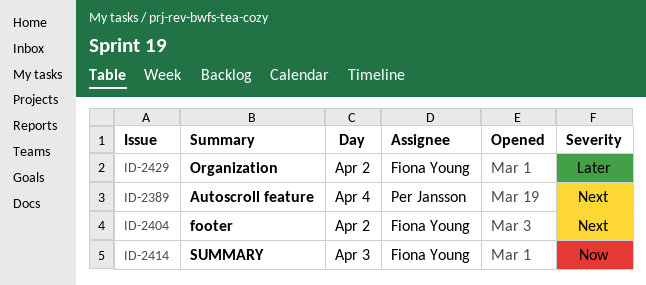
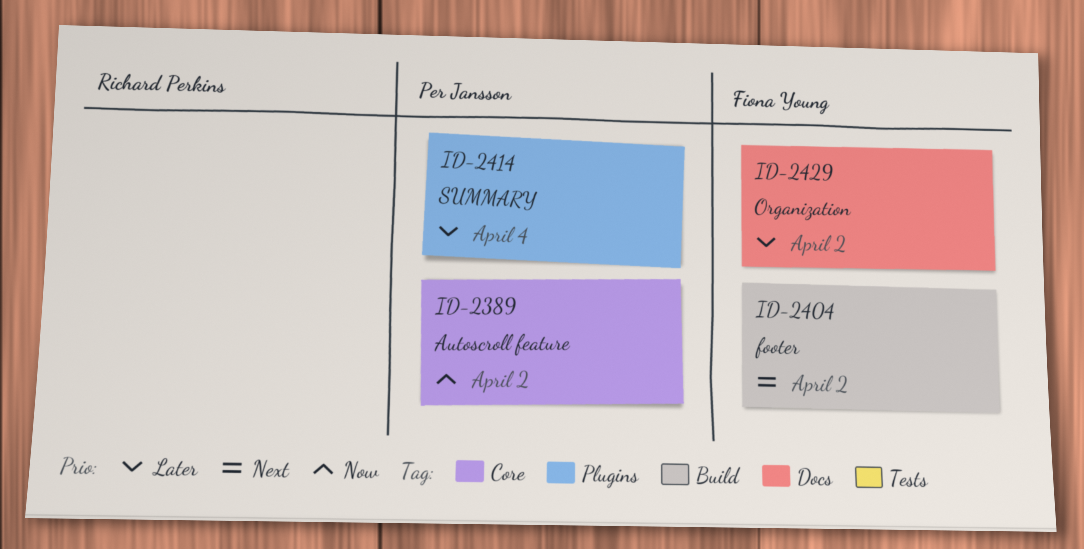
ID-2389, priority: Next -> Now
ID-2389, day: Apr 4 -> Apr 2
ID-2414, owner: Fiona Young -> Per Jansson
ID-2414, priority: Now -> Later
ID-2414, day: Apr 3 -> Apr 4

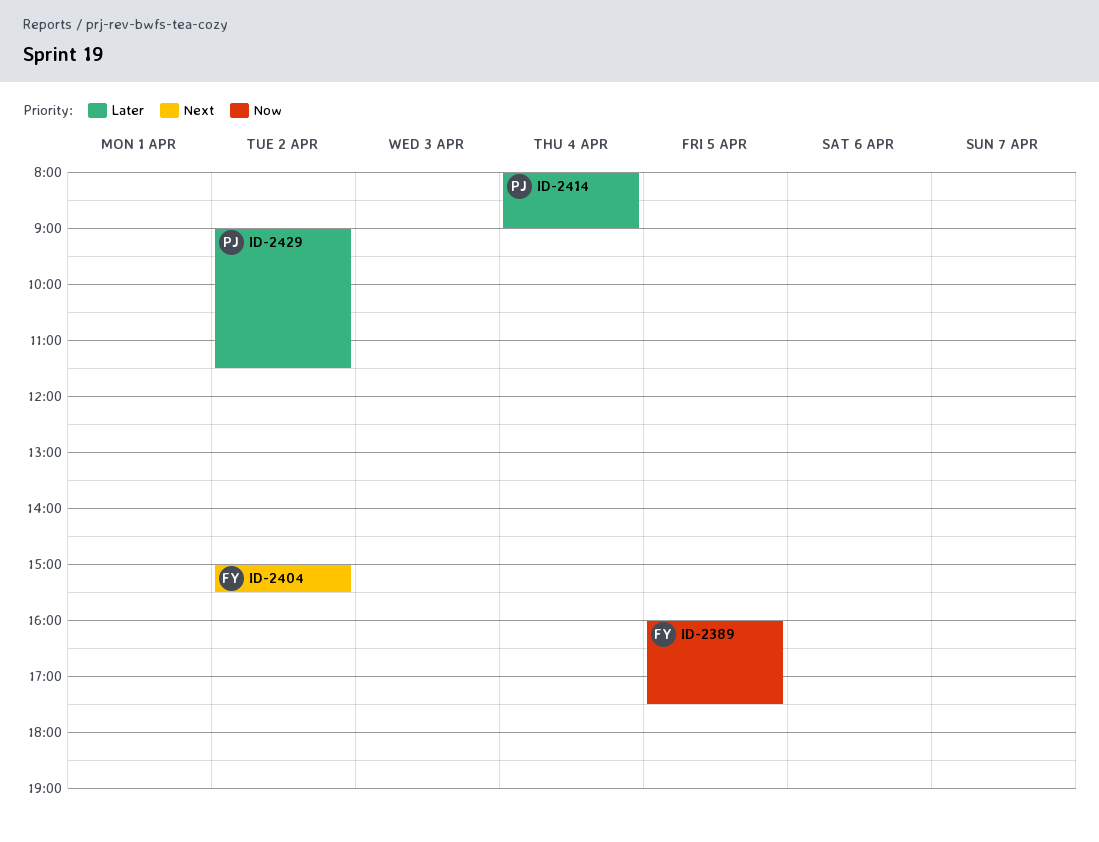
ID-2389, owner: Per Jansson -> Fiona Young
ID-2389, day: Apr 2 -> Apr 5
ID-2429, owner: Fiona Young -> Per Jansson

